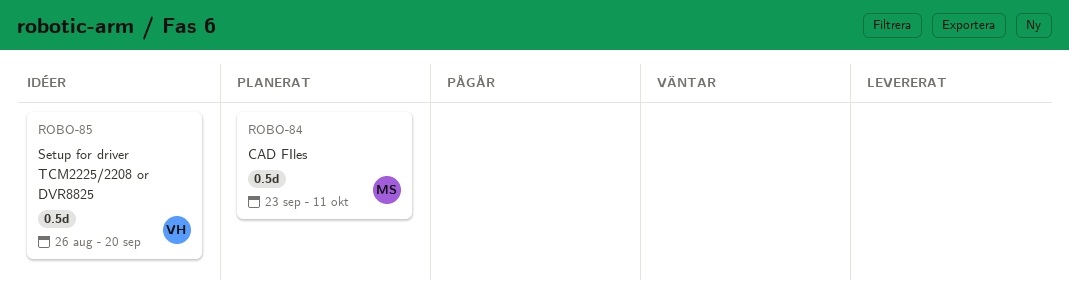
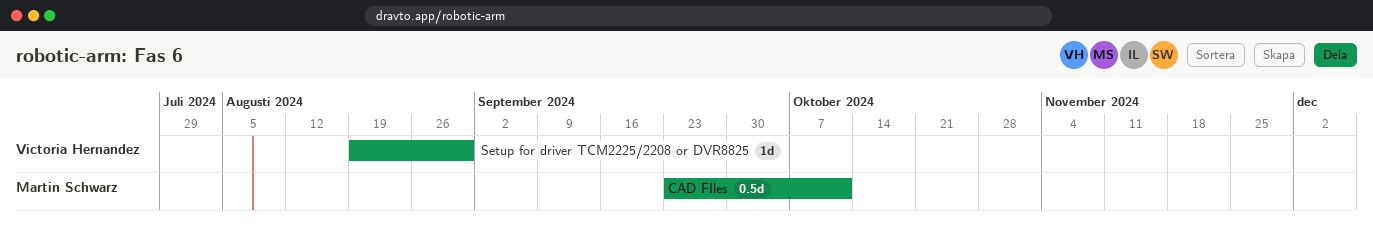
Setup for driver TCM2225/2208 or DVR8825, estimate: 0.5d -> 1d
Setup for driver TCM2225/2208 or DVR8825, start: Aug 26 -> Aug 19
Setup for driver TCM2225/2208 or DVR8825, due: Sep 20 -> Aug 30

